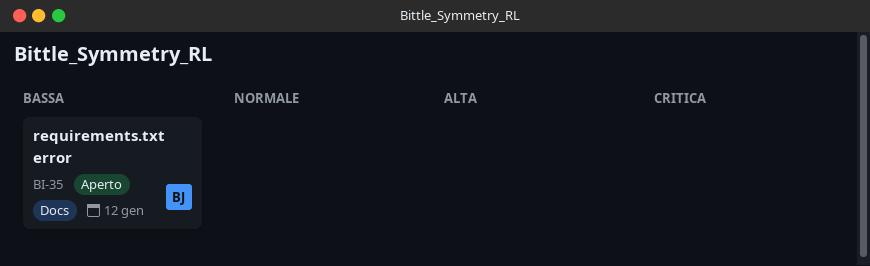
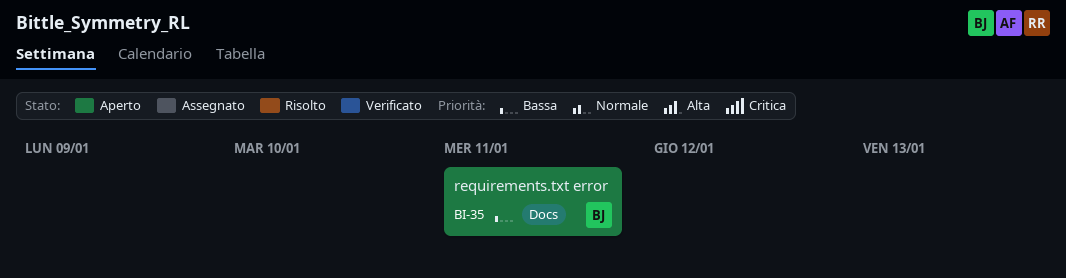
BI-35, due: Jan 12 -> Jan 11

